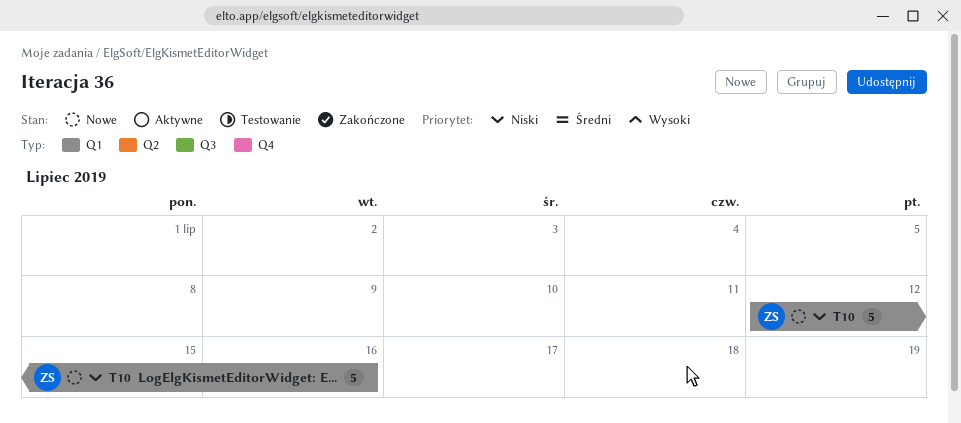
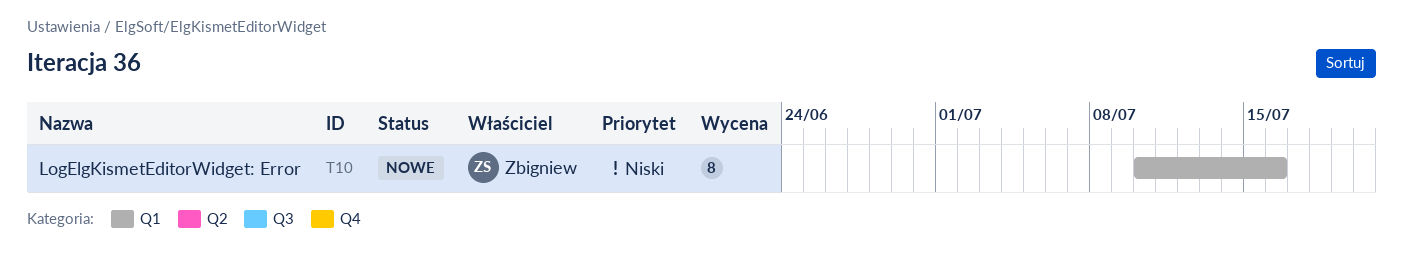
T10, estimate: 5 -> 8
T10, start: Jul 12 -> Jul 10

